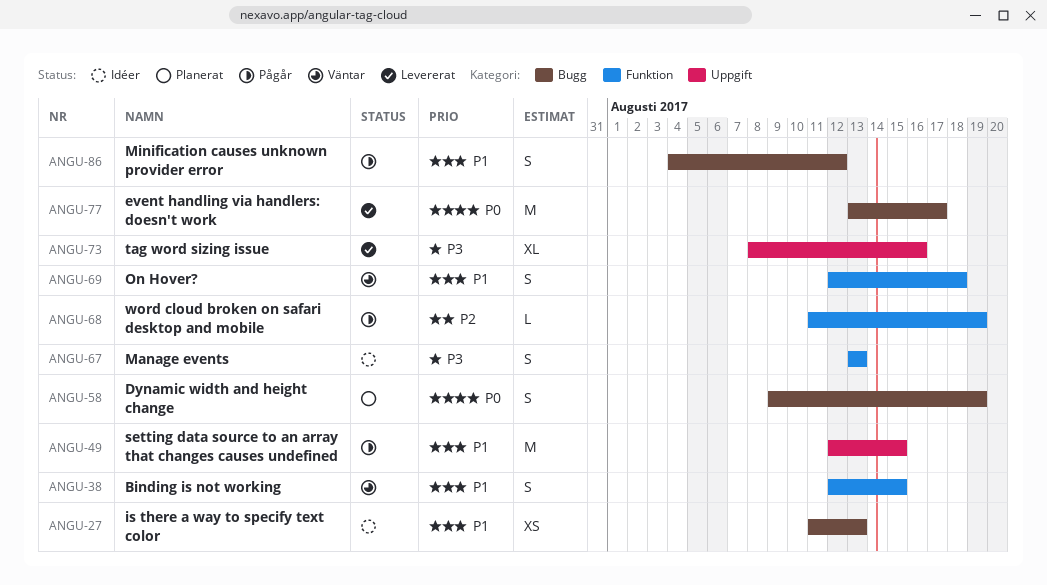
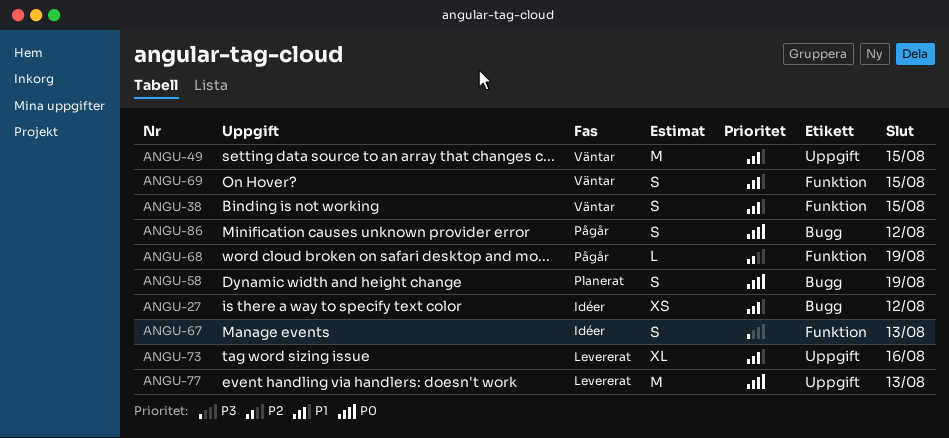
ANGU-27, due: Aug 13 -> Aug 12
ANGU-49, status: Pågår -> Väntar
ANGU-69, due: Aug 18 -> Aug 15
ANGU-73, priority: P3 -> P1
ANGU-77, label: Bugg -> Uppgift
ANGU-77, due: Aug 17 -> Aug 13
ANGU-86, priority: P1 -> P0

